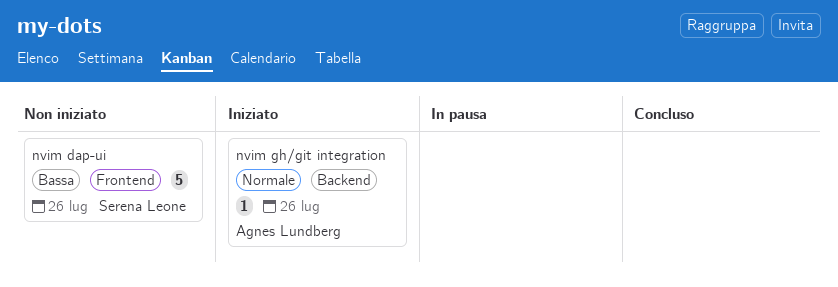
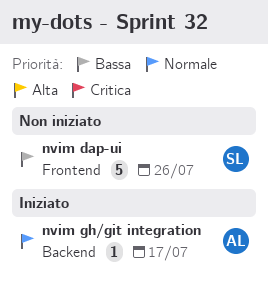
nvim gh/git integration, due: Jul 26 -> Jul 17

